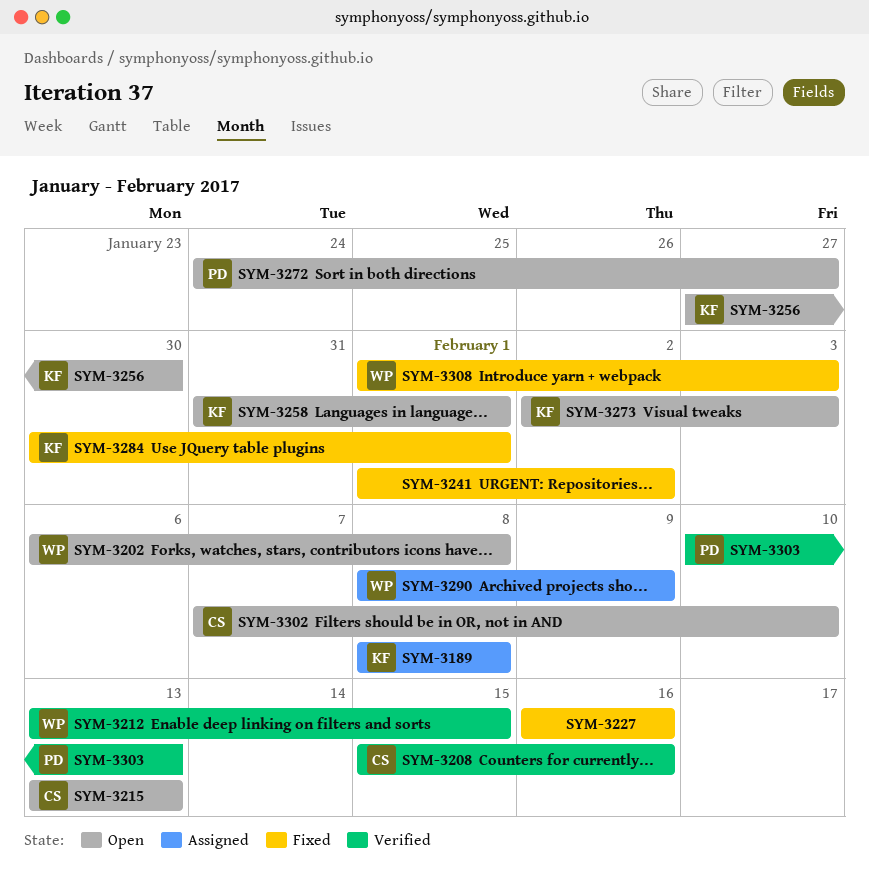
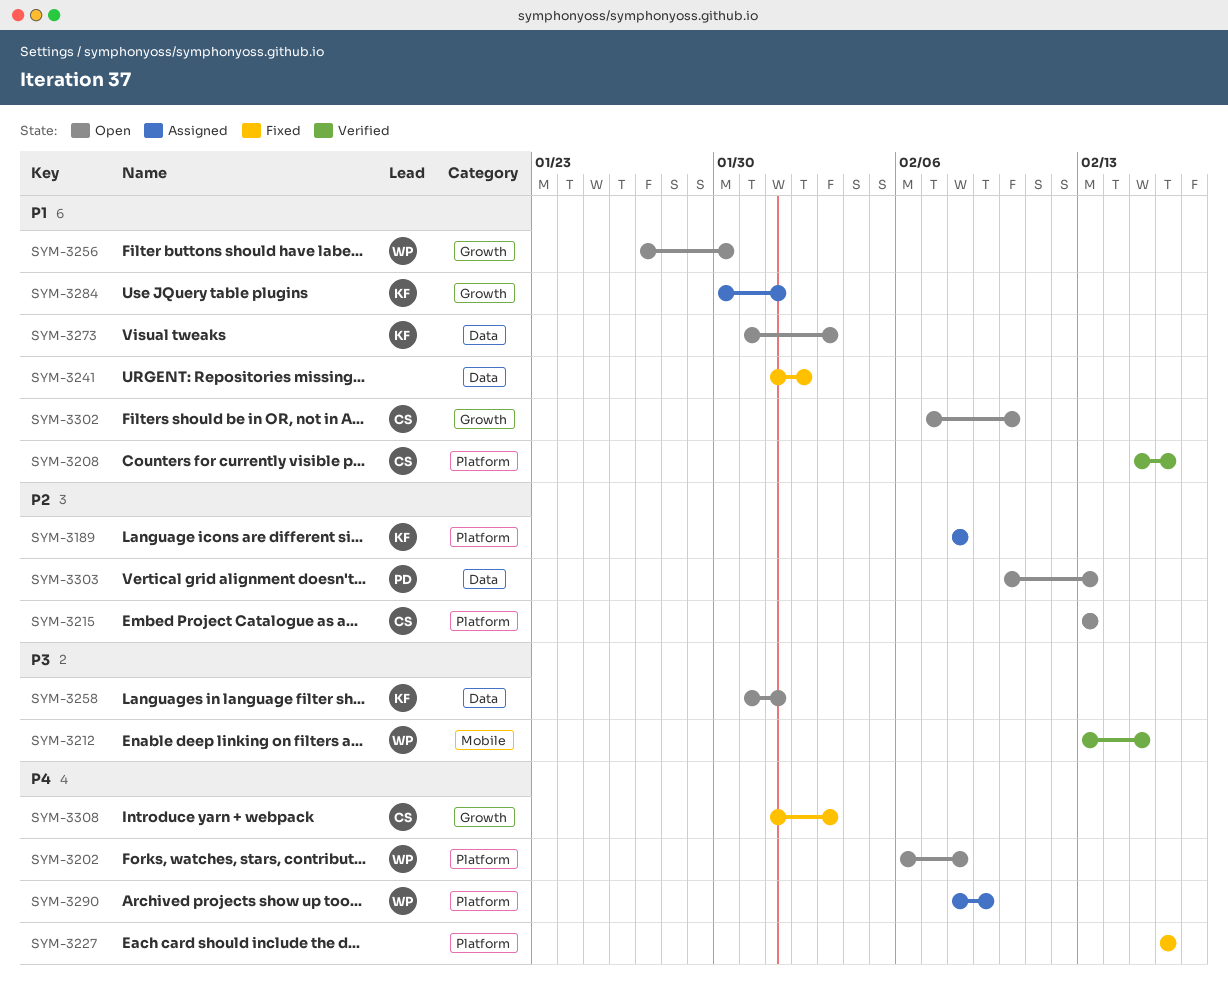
SYM-3256, owner: KF -> WP
SYM-3272: present -> none
SYM-3273, start: Feb 2 -> Jan 31
SYM-3284, status: Fixed -> Assigned
SYM-3303, status: Verified -> Open
SYM-3308, owner: WP -> CS

